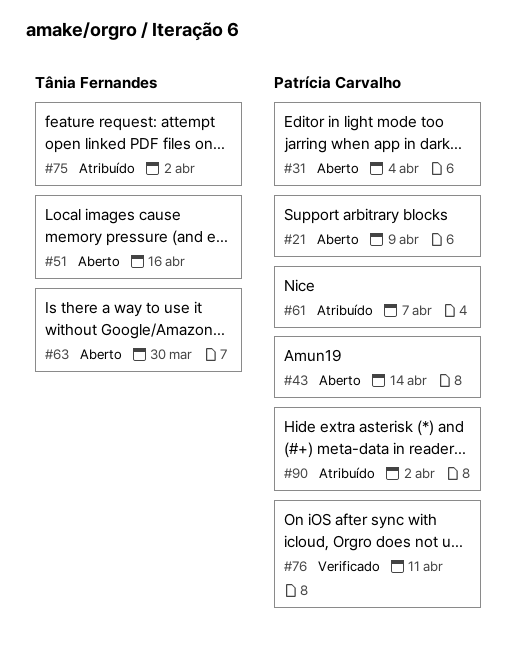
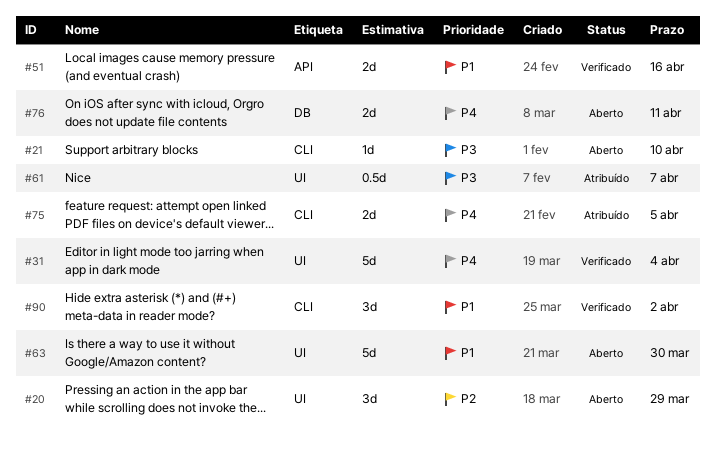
#20: none -> present
#21, due: Apr 9 -> Apr 10
#31, status: Aberto -> Verificado
#43: present -> none
#51, status: Aberto -> Verificado
#75, due: Apr 2 -> Apr 5
#76, status: Verificado -> Aberto
#90, status: Atribuído -> Verificado

